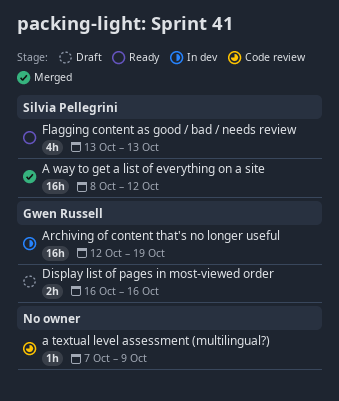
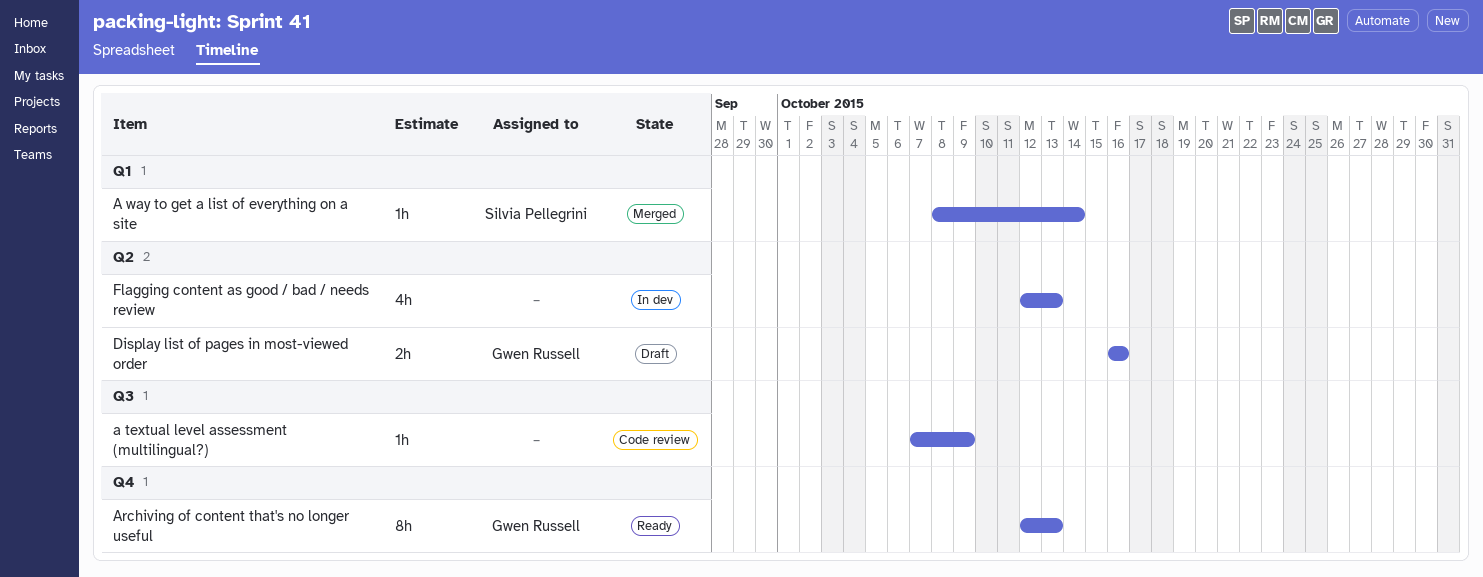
A way to get a list of everything on a site, estimate: 16h -> 1h
A way to get a list of everything on a site, due: Oct 12 -> Oct 14
Archiving of content that's no longer useful, status: In dev -> Ready
Archiving of content that's no longer useful, estimate: 16h -> 8h
Archiving of content that's no longer useful, due: Oct 19 -> Oct 13
Flagging content as good / bad / needs review, status: Ready -> In dev
Flagging content as good / bad / needs review, owner: Silvia Pellegrini -> none
Flagging content as good / bad / needs review, start: Oct 13 -> Oct 12

